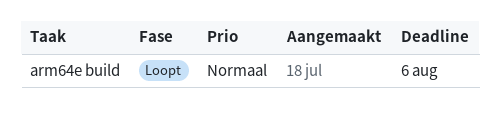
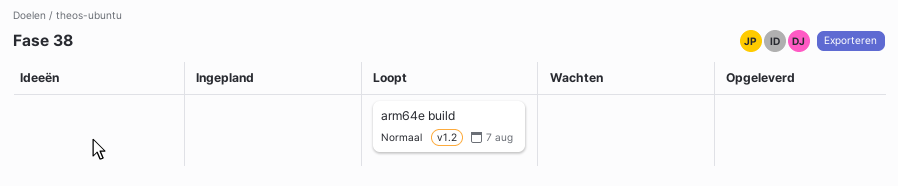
arm64e build, due: Aug 6 -> Aug 7

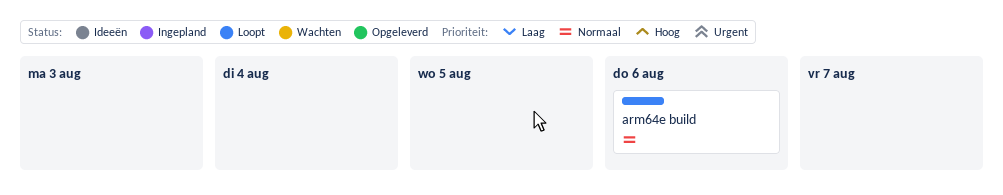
arm64e build, due: Aug 7 -> Aug 6

